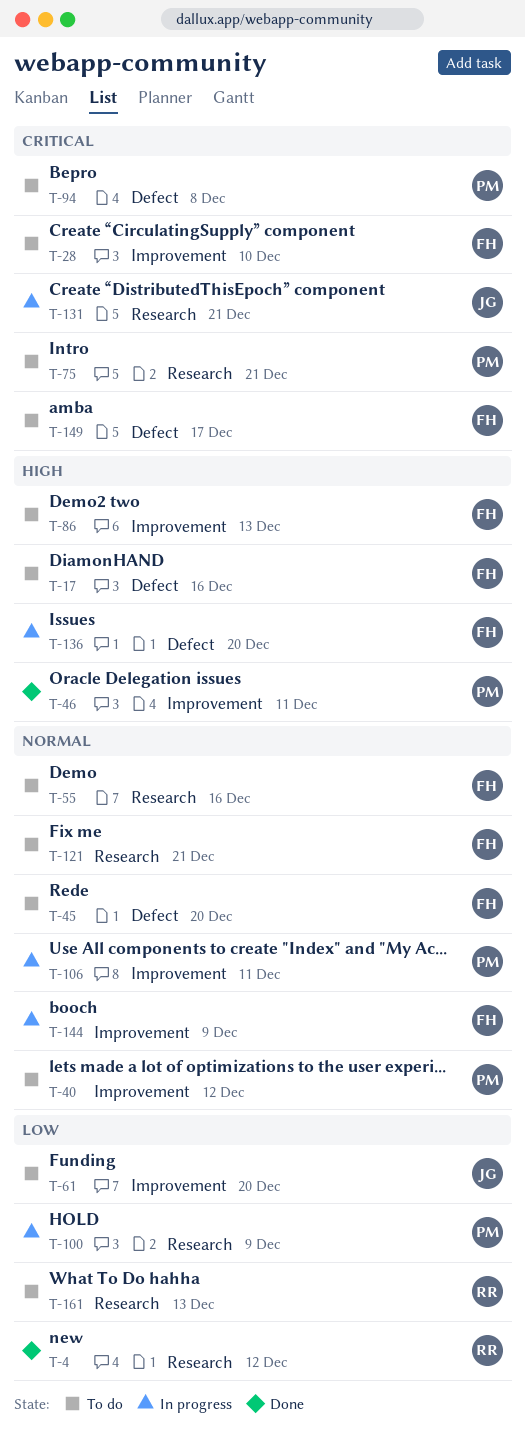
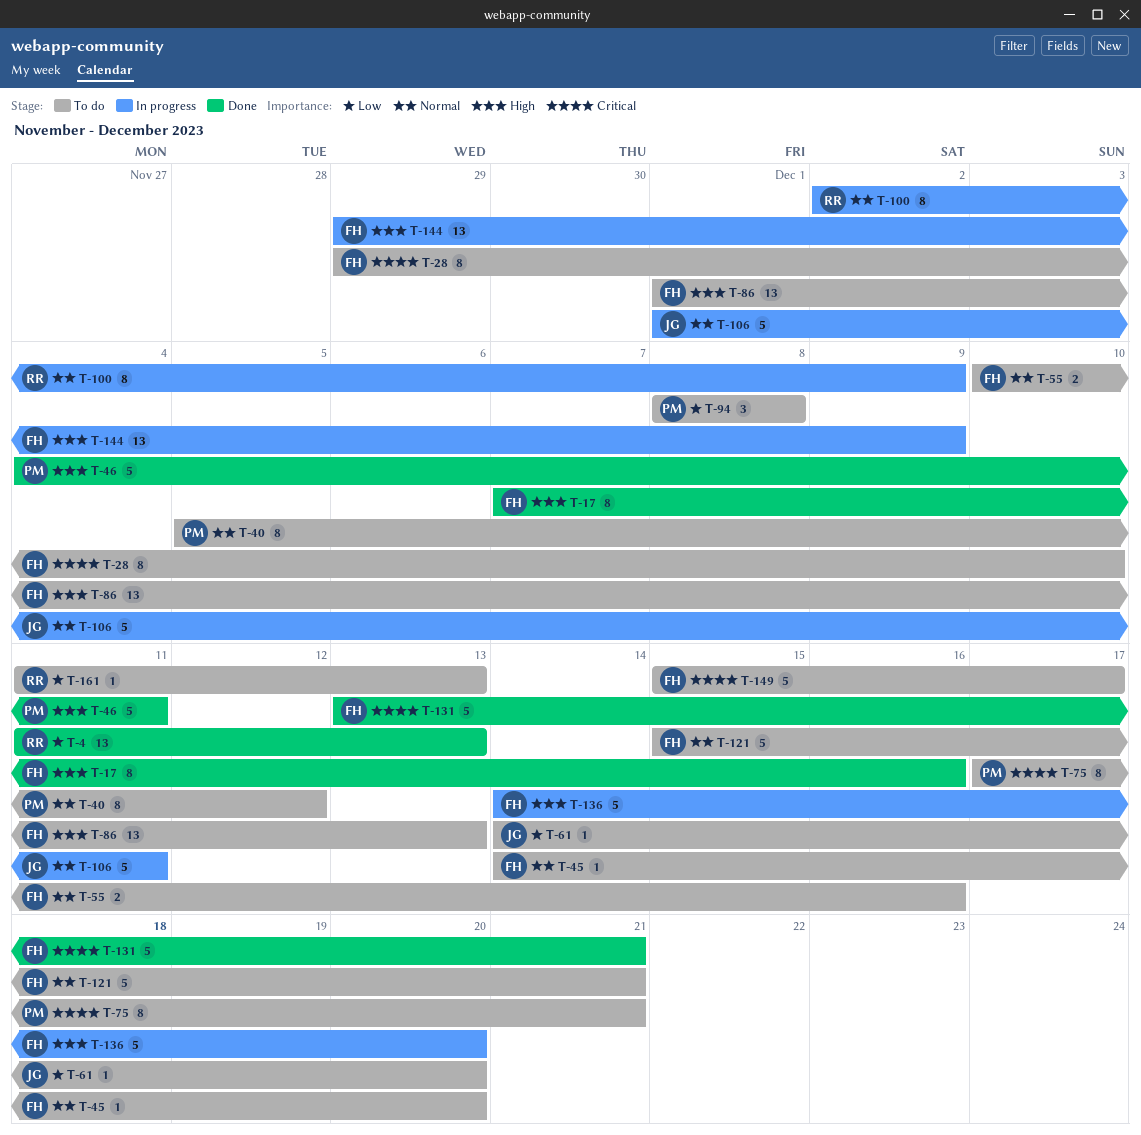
T-4, due: Dec 12 -> Dec 13
T-17, status: To do -> Done
T-94, priority: Critical -> Low
T-100, owner: PM -> RR
T-100, priority: Low -> Normal
T-106, owner: PM -> JG
T-131, status: In progress -> Done
T-131, owner: JG -> FH
T-144, priority: Normal -> High

